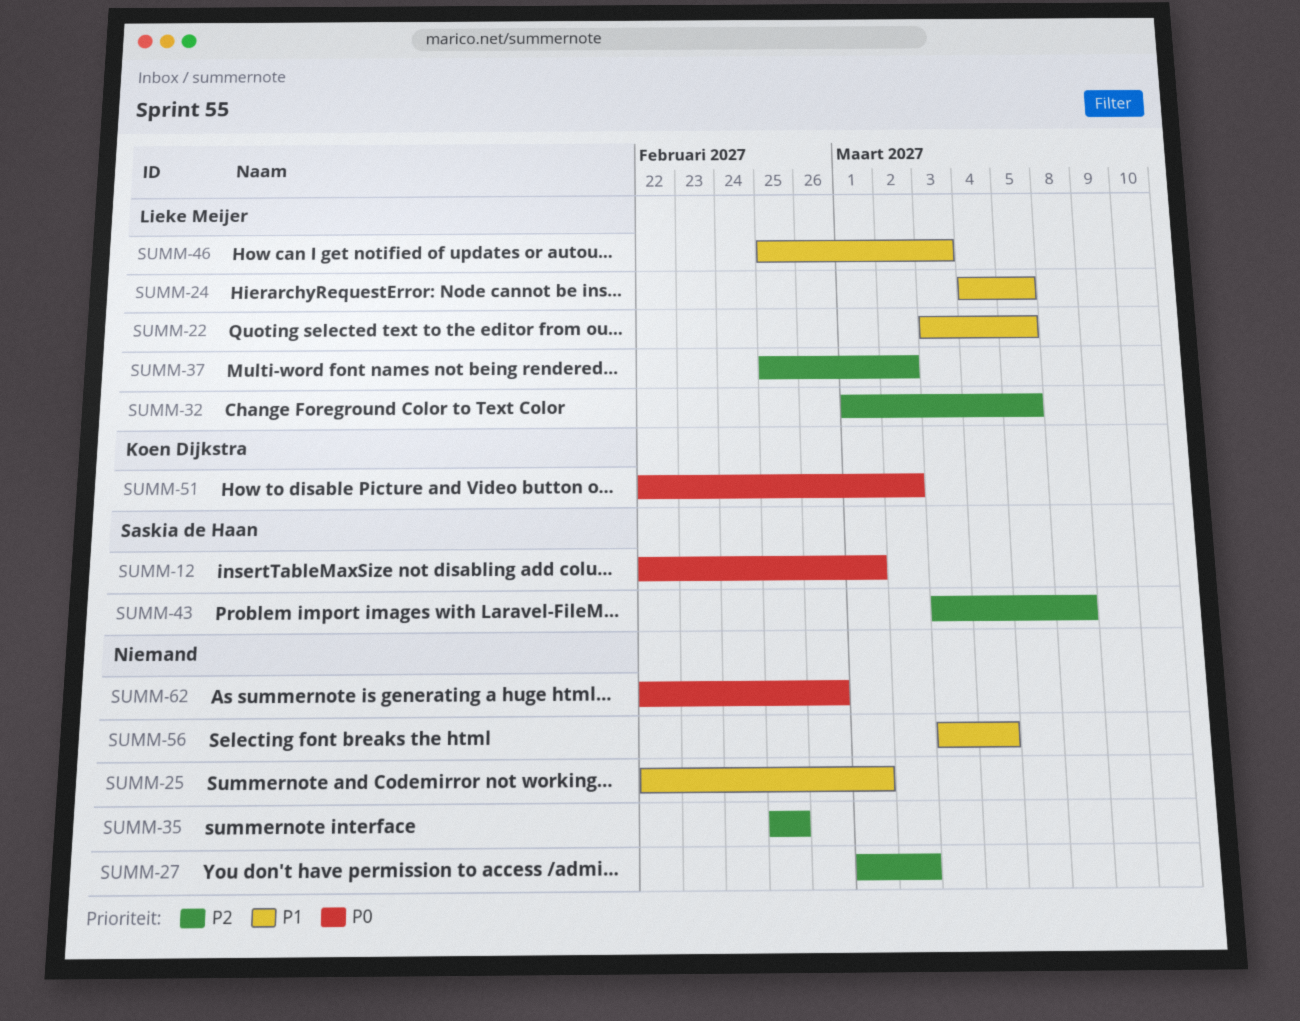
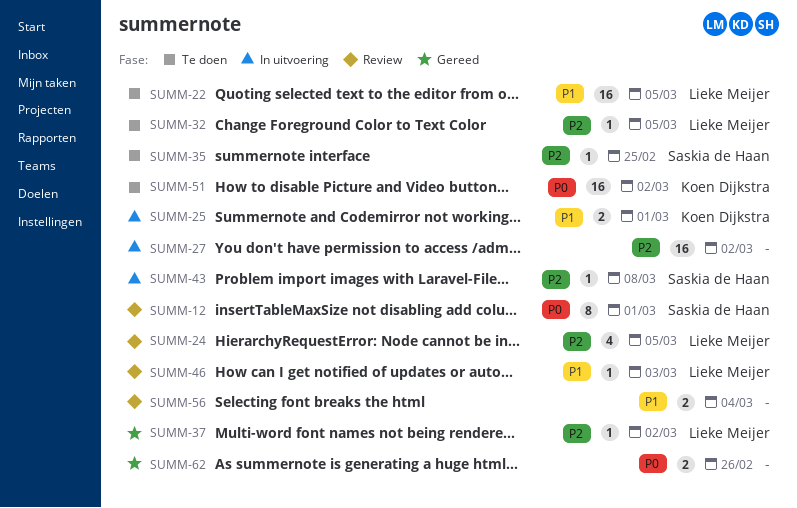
SUMM-24, priority: P1 -> P2
SUMM-25, owner: none -> Koen Dijkstra
SUMM-35, owner: none -> Saskia de Haan

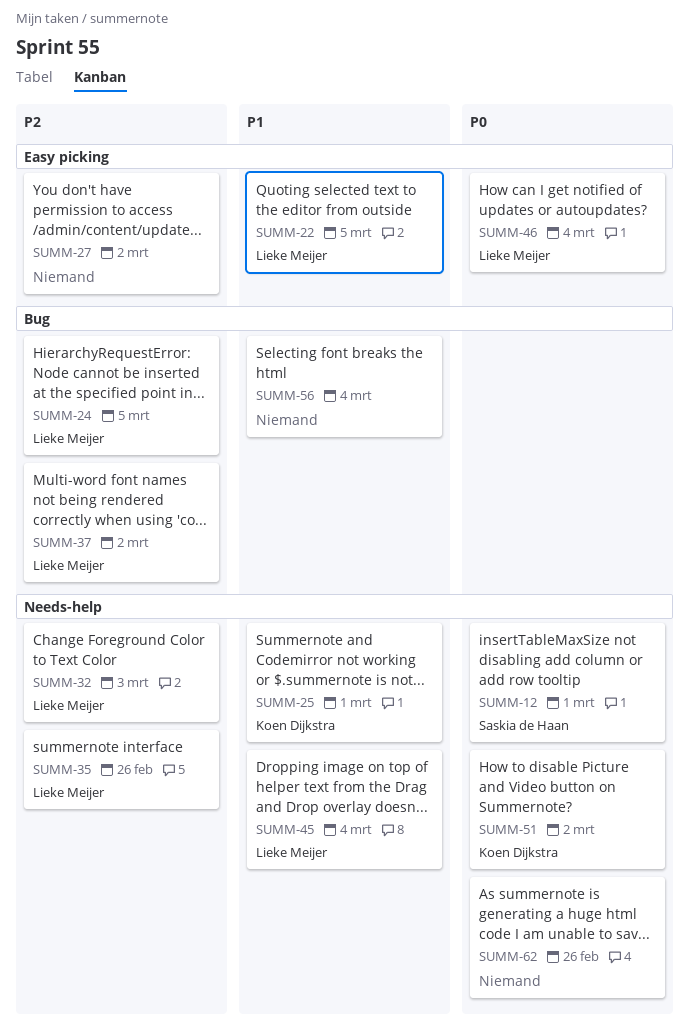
SUMM-32, due: Mar 5 -> Mar 3
SUMM-35, owner: Saskia de Haan -> Lieke Meijer
SUMM-35, due: Feb 25 -> Feb 26
SUMM-43: present -> none
SUMM-45: none -> present
SUMM-46, priority: P1 -> P0
SUMM-46, due: Mar 3 -> Mar 4

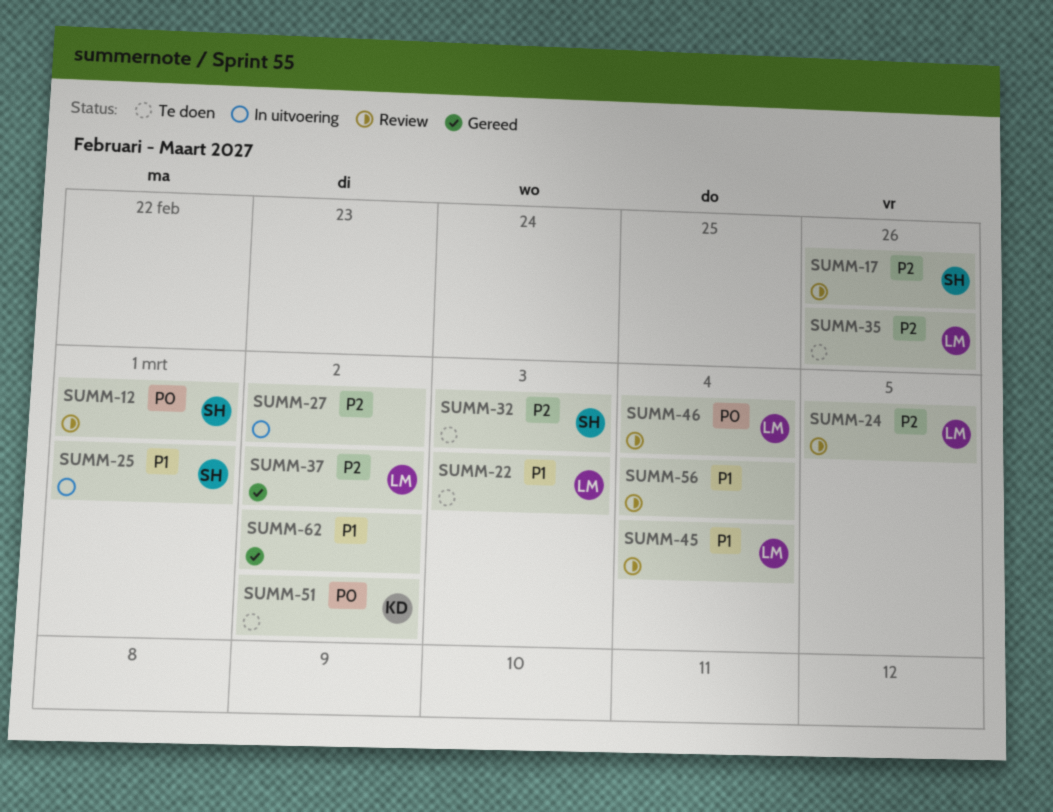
SUMM-17: none -> present
SUMM-22, due: Mar 5 -> Mar 3
SUMM-25, owner: Koen Dijkstra -> Saskia de Haan
SUMM-32, owner: Lieke Meijer -> Saskia de Haan
SUMM-62, priority: P0 -> P1
SUMM-62, due: Feb 26 -> Mar 2

